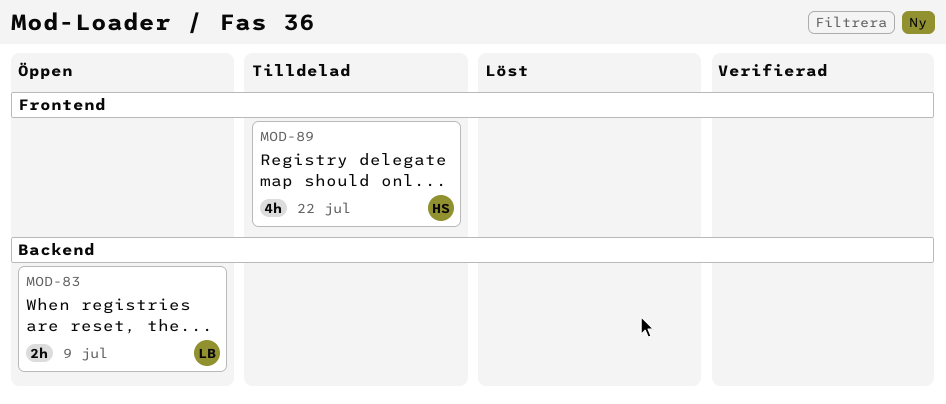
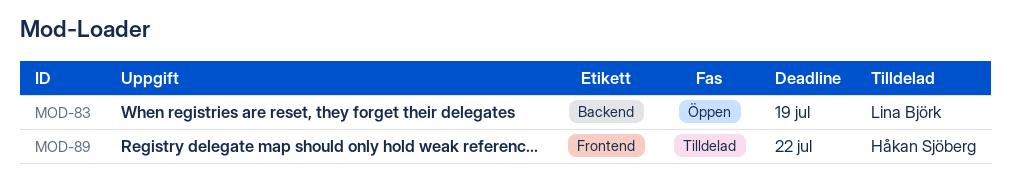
MOD-83, due: Jul 9 -> Jul 19

